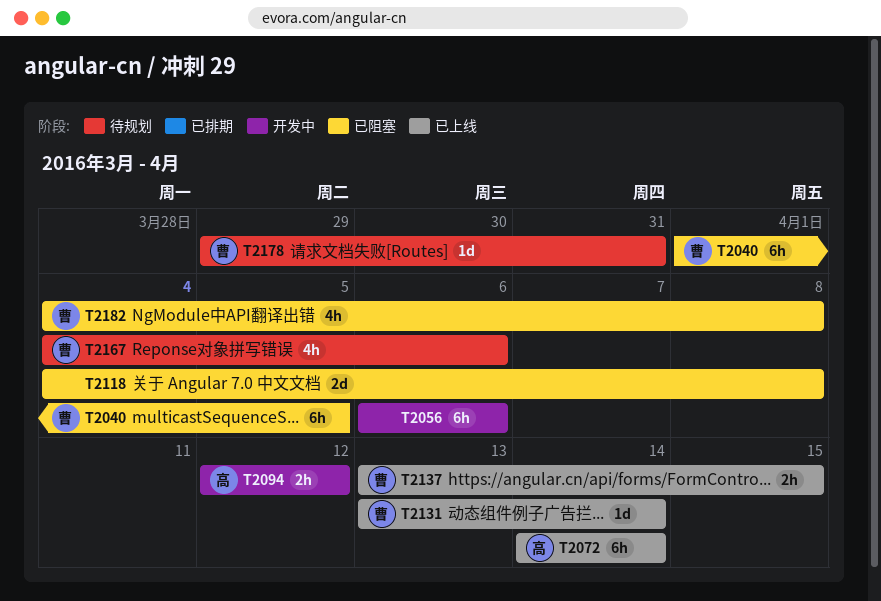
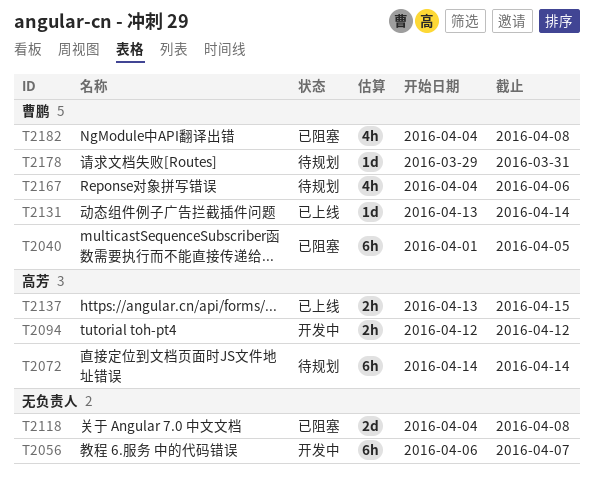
T2056, due: Apr 6 -> Apr 7
T2072, status: 已上线 -> 待规划
T2137, owner: 曹鹏 -> 高芳

